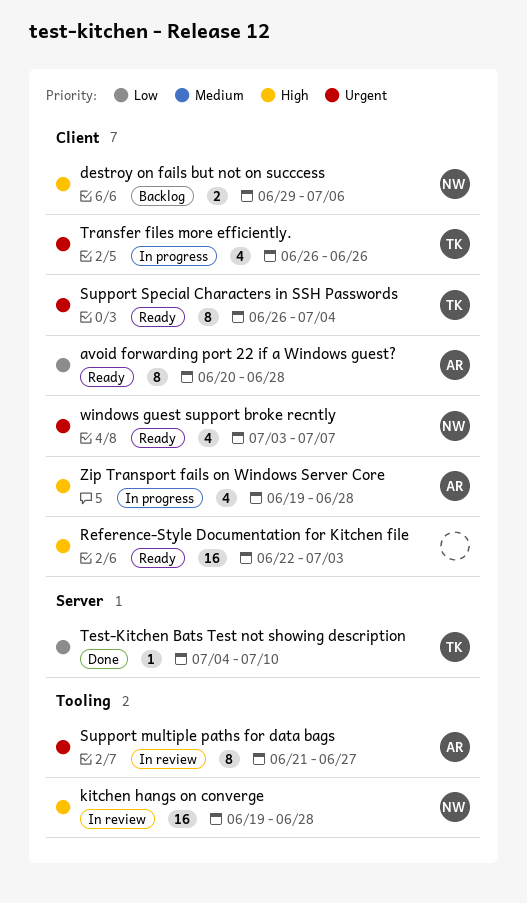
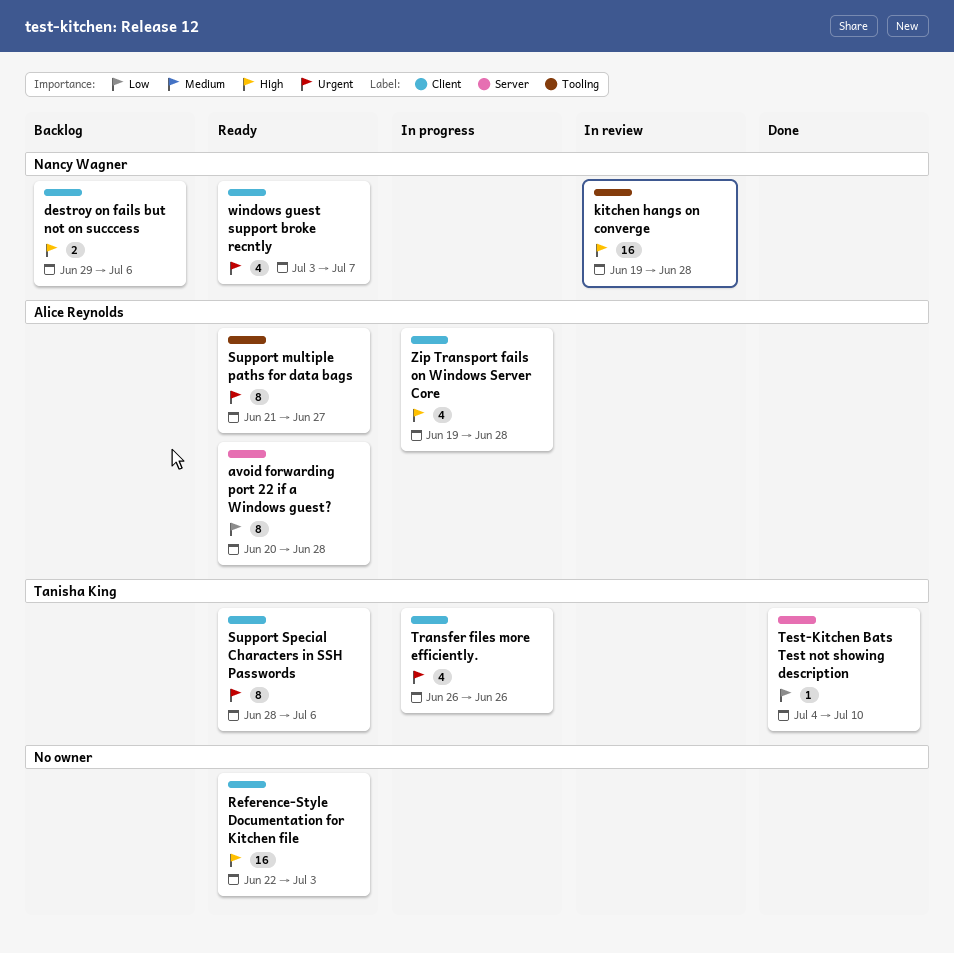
avoid forwarding port 22 if a Windows guest?, label: Client -> Server
Support multiple paths for data bags, status: In review -> Ready
Support Special Characters in SSH Passwords, start: Jun 26 -> Jun 28
Support Special Characters in SSH Passwords, due: Jul 4 -> Jul 6

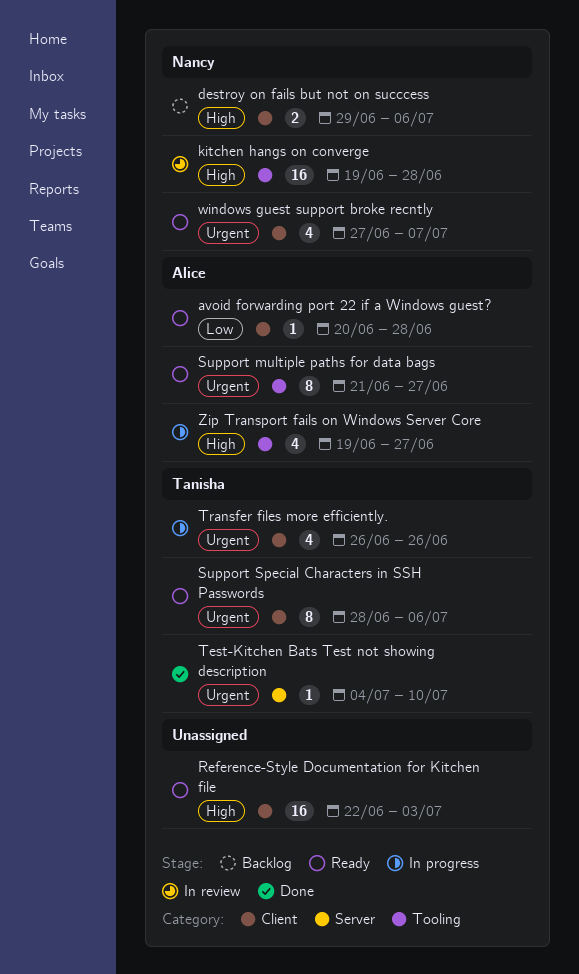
avoid forwarding port 22 if a Windows guest?, label: Server -> Client
avoid forwarding port 22 if a Windows guest?, estimate: 8 -> 1
Test-Kitchen Bats Test not showing description, priority: Low -> Urgent
windows guest support broke recntly, start: Jul 3 -> Jun 27
Zip Transport fails on Windows Server Core, label: Client -> Tooling
Zip Transport fails on Windows Server Core, due: Jun 28 -> Jun 27

